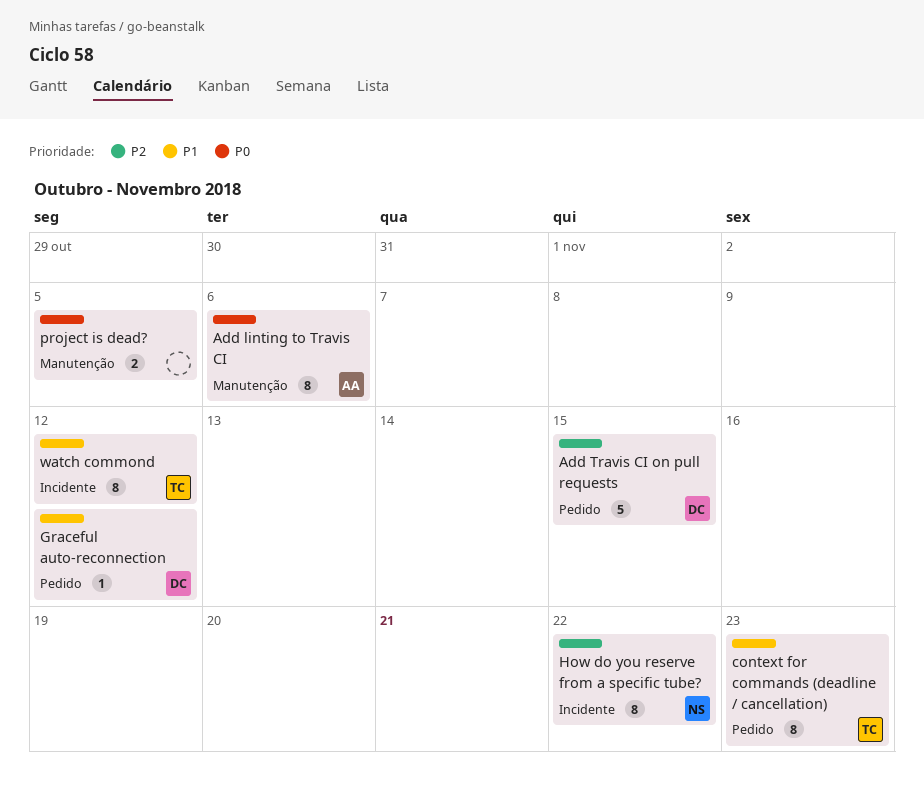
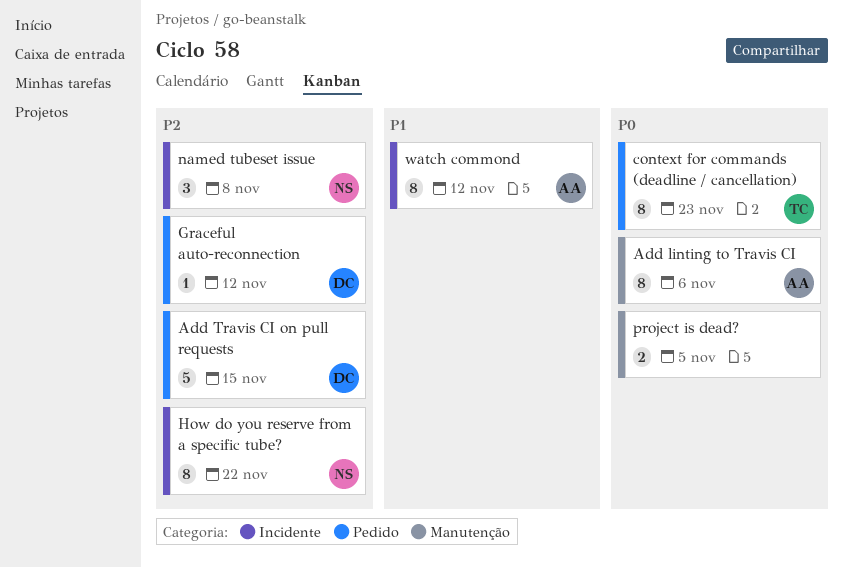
context for commands (deadline / cancellation), priority: P1 -> P0
Graceful auto-reconnection, priority: P1 -> P2
named tubeset issue: none -> present
watch commond, owner: TC -> AA

